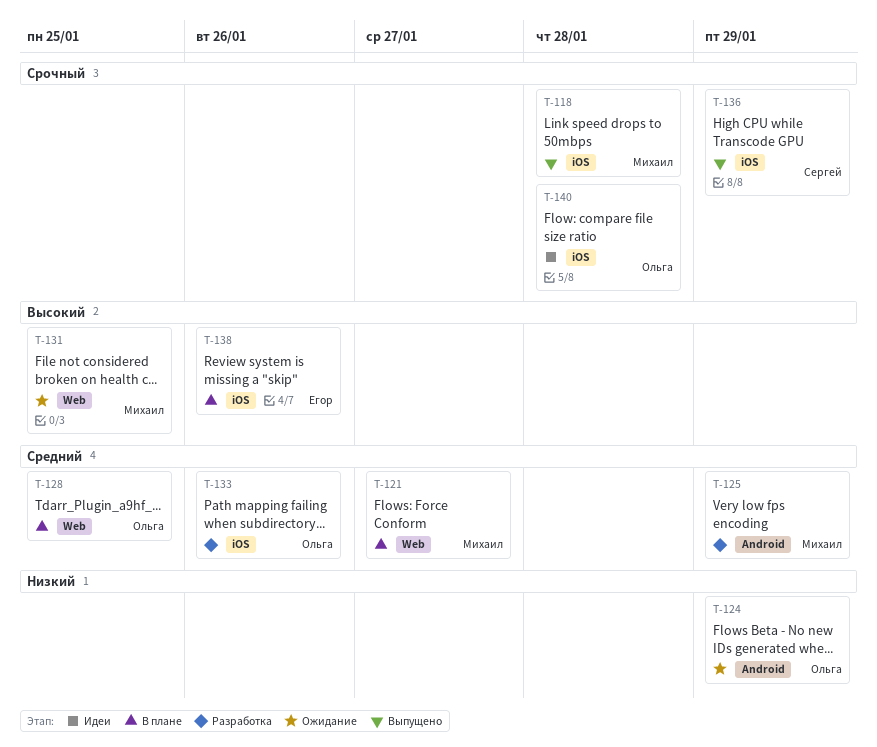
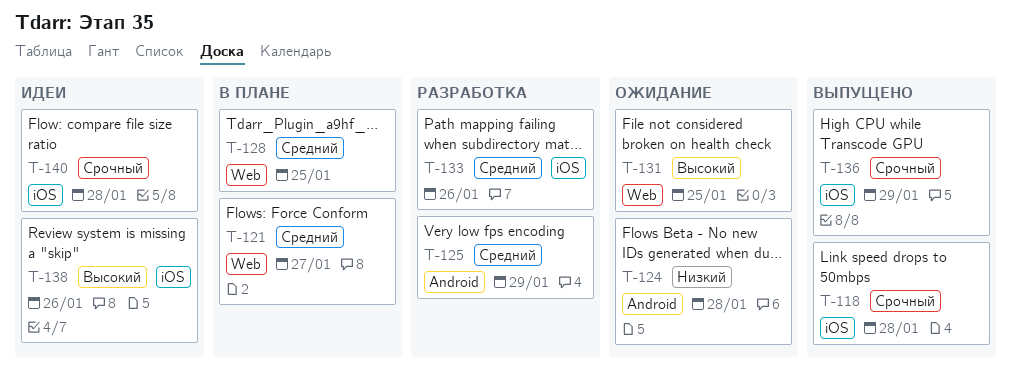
T-124, due: Jan 29 -> Jan 28
T-138, status: В плане -> Идеи

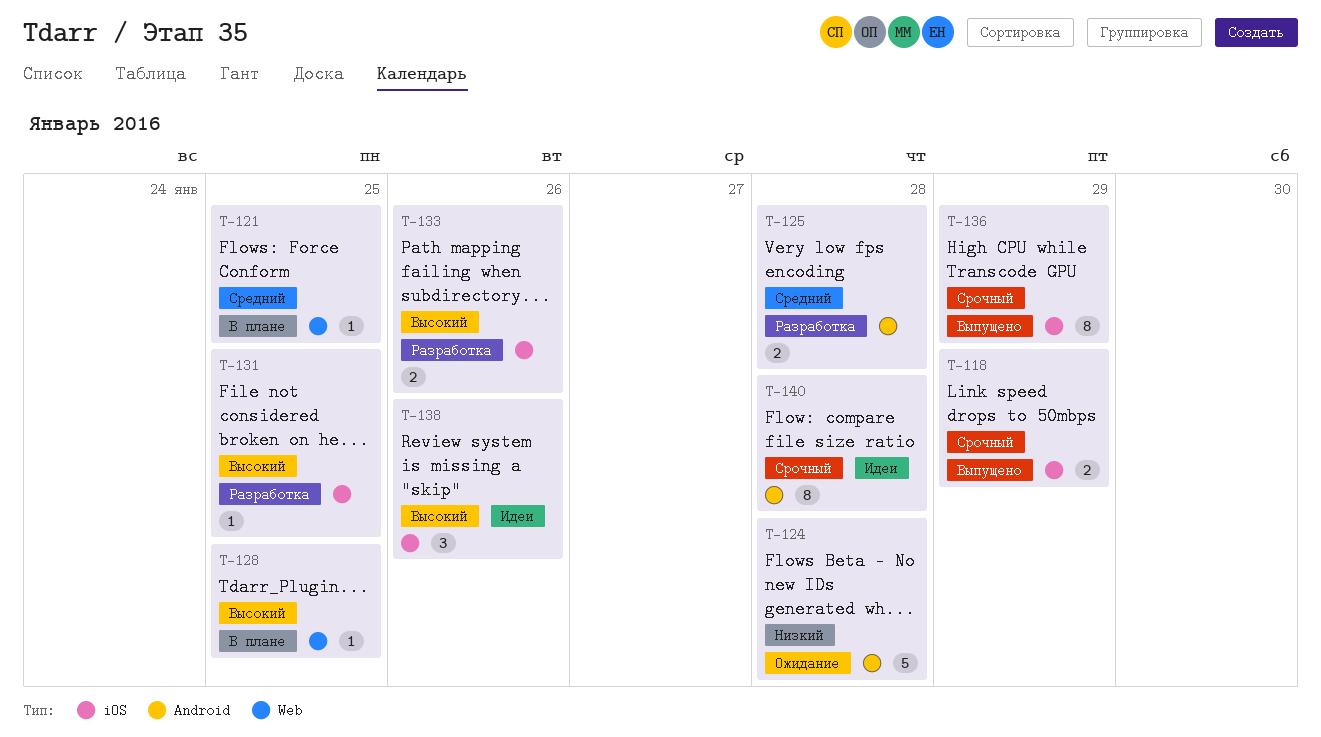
T-118, due: Jan 28 -> Jan 29
T-121, due: Jan 27 -> Jan 25
T-125, due: Jan 29 -> Jan 28
T-128, priority: Средний -> Высокий
T-131, status: Ожидание -> Разработка
T-131, label: Web -> iOS
T-133, priority: Средний -> Высокий
T-140, label: iOS -> Android

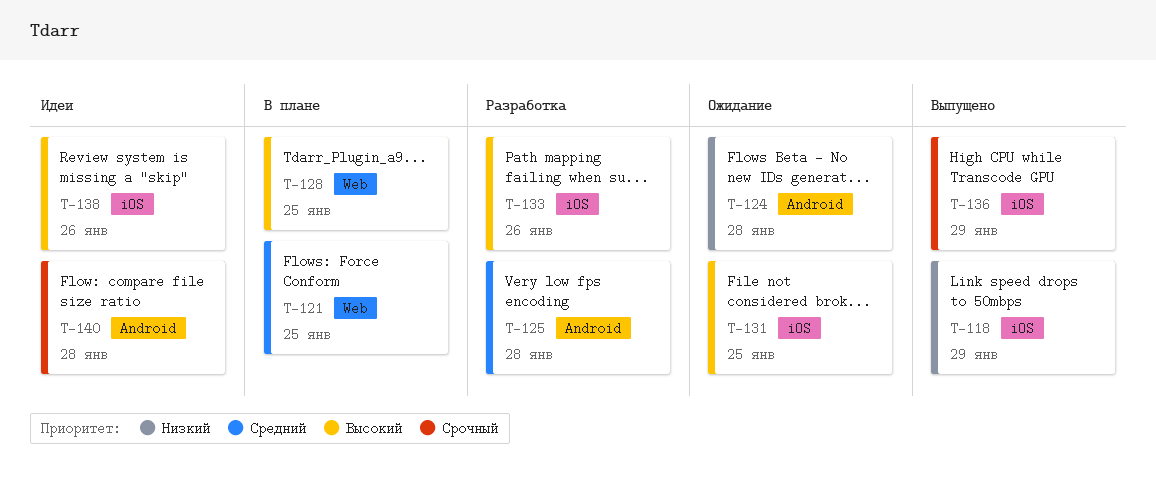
T-118, priority: Срочный -> Низкий
T-131, status: Разработка -> Ожидание

